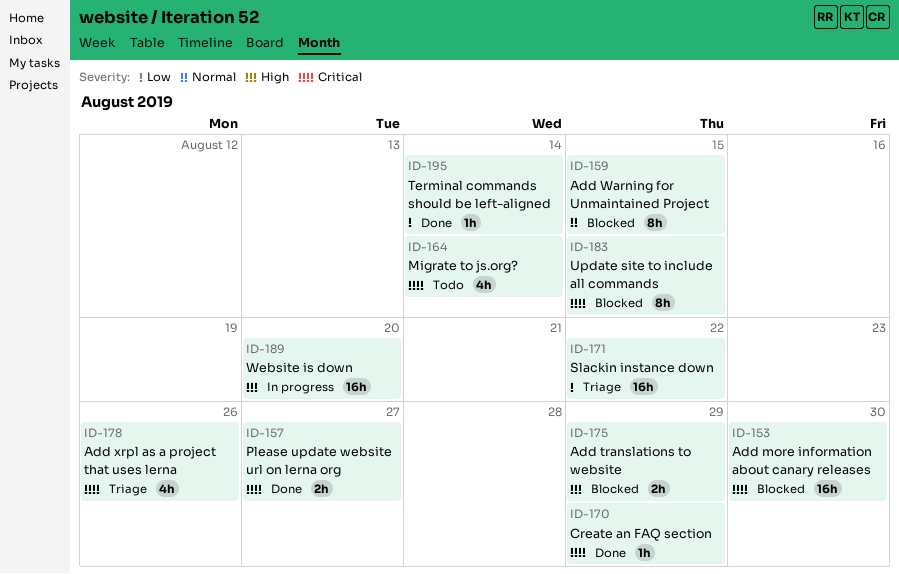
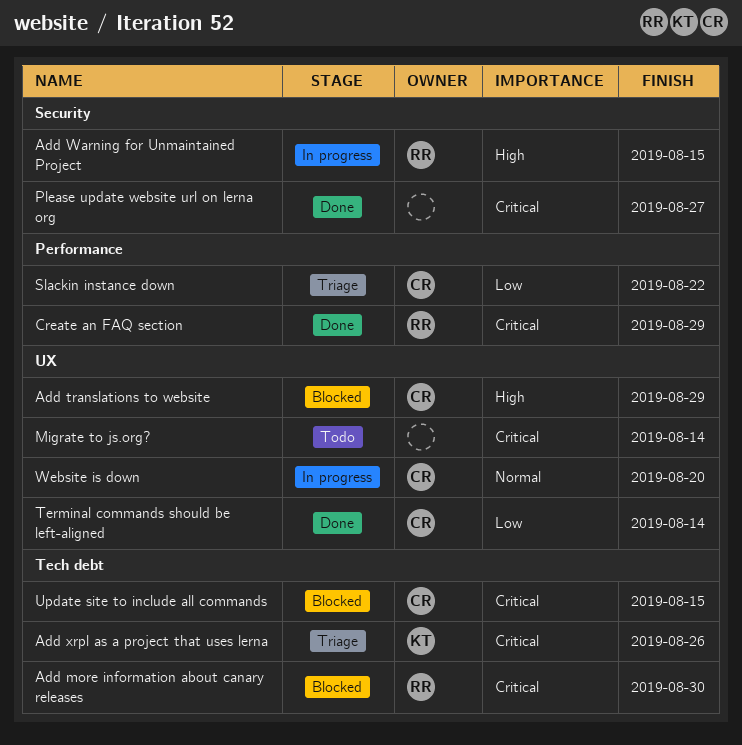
Add Warning for Unmaintained Project, status: Blocked -> In progress
Add Warning for Unmaintained Project, priority: Normal -> High
Website is down, priority: High -> Normal

